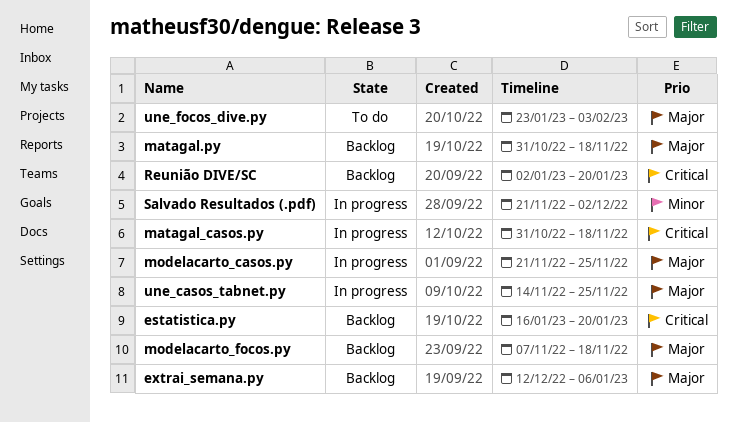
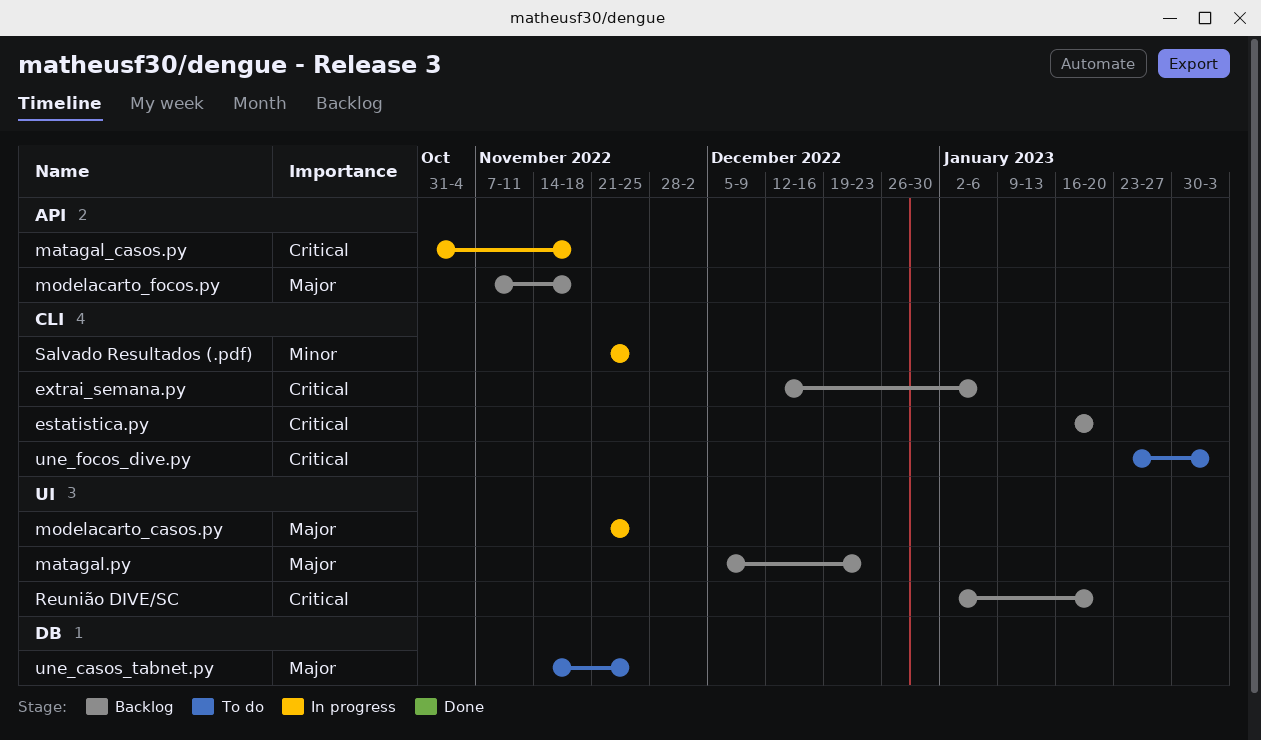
extrai_semana.py, priority: Major -> Critical
matagal.py, start: Oct 31 -> Dec 5
matagal.py, due: Nov 18 -> Dec 23
Salvado Resultados (.pdf), due: Dec 2 -> Nov 25
une_casos_tabnet.py, status: In progress -> To do
une_focos_dive.py, priority: Major -> Critical

